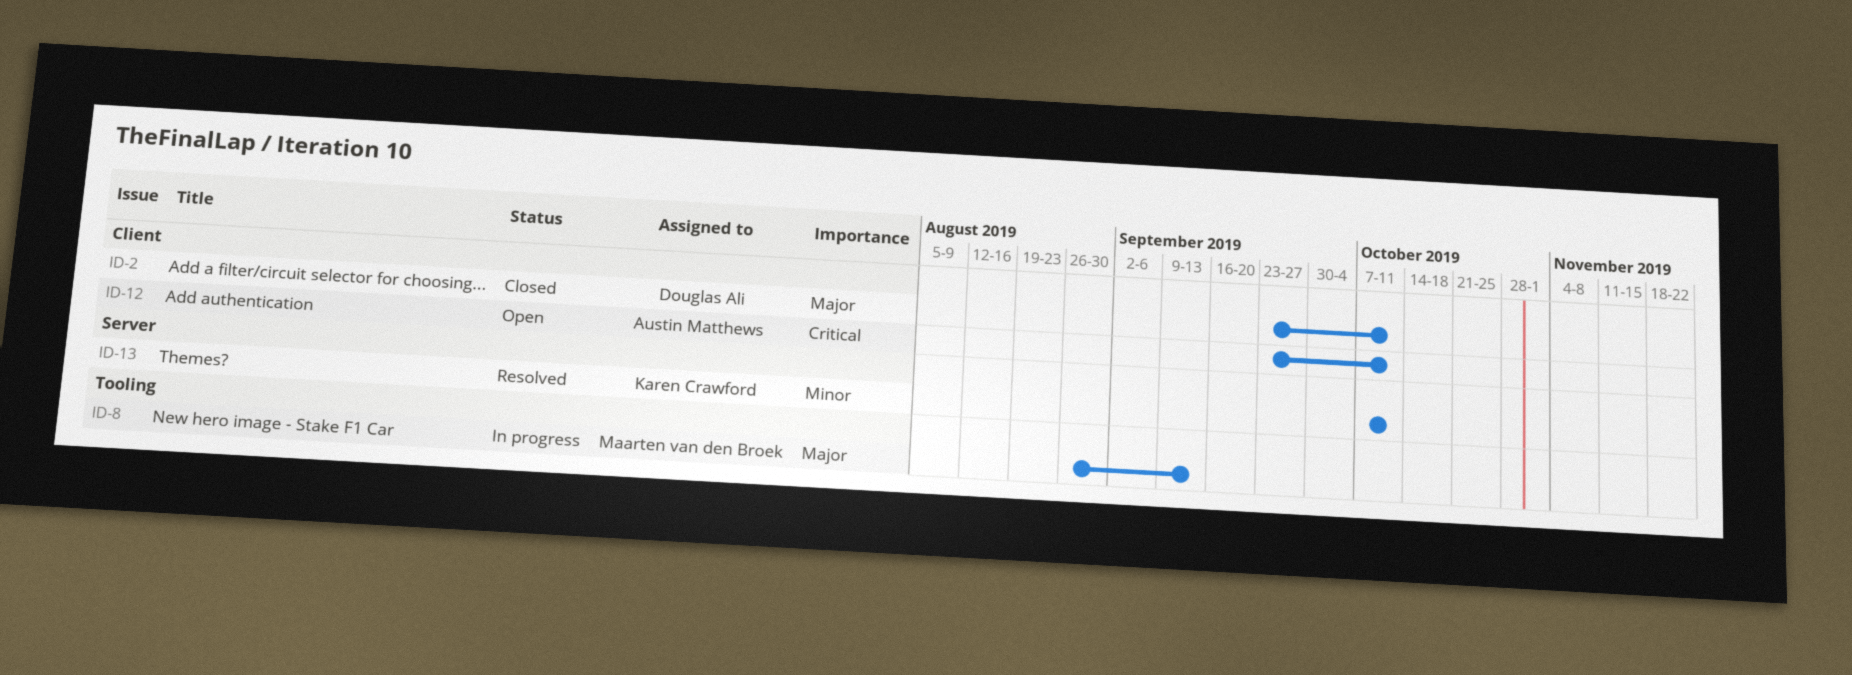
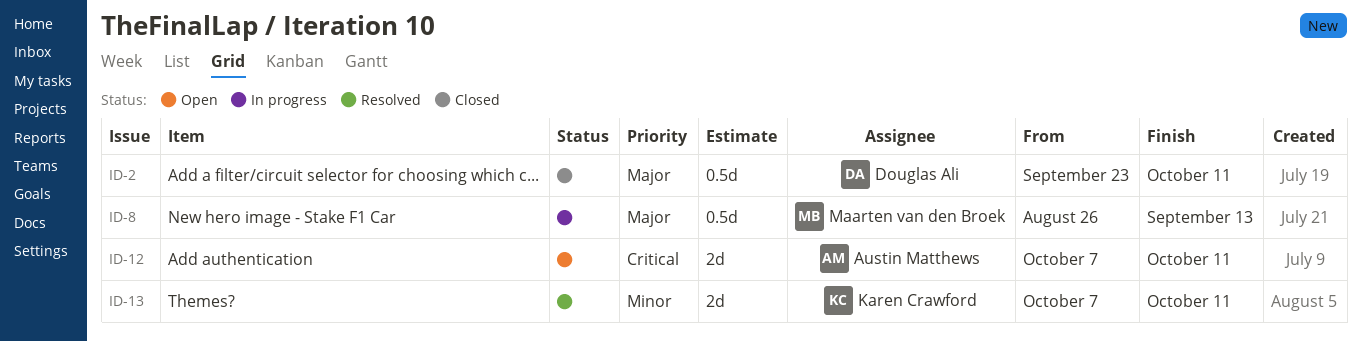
ID-12, start: Sep 23 -> Oct 7

